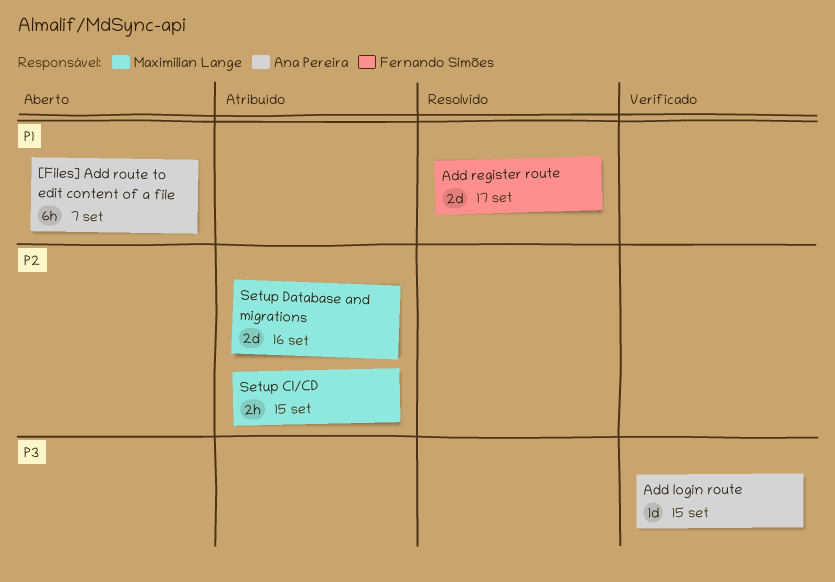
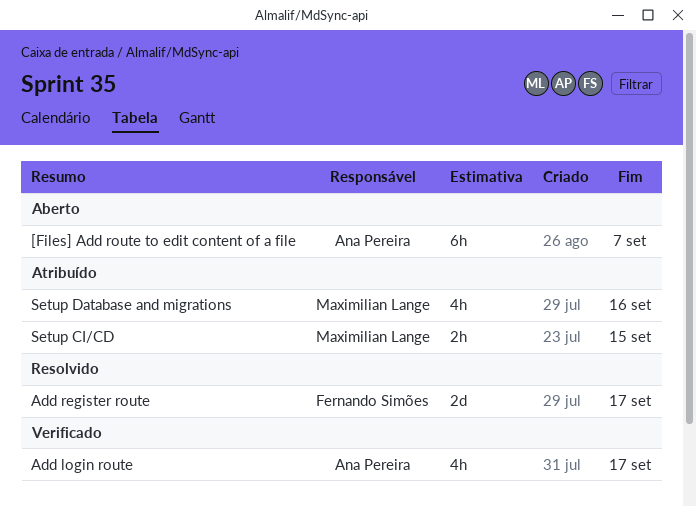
Add login route, estimate: 1d -> 4h
Add login route, due: Sep 15 -> Sep 17
Setup Database and migrations, estimate: 2d -> 4h

